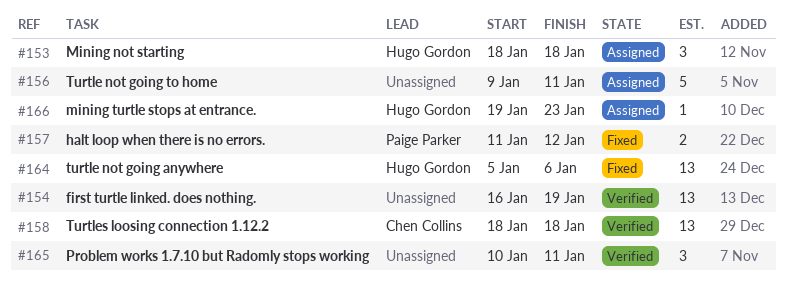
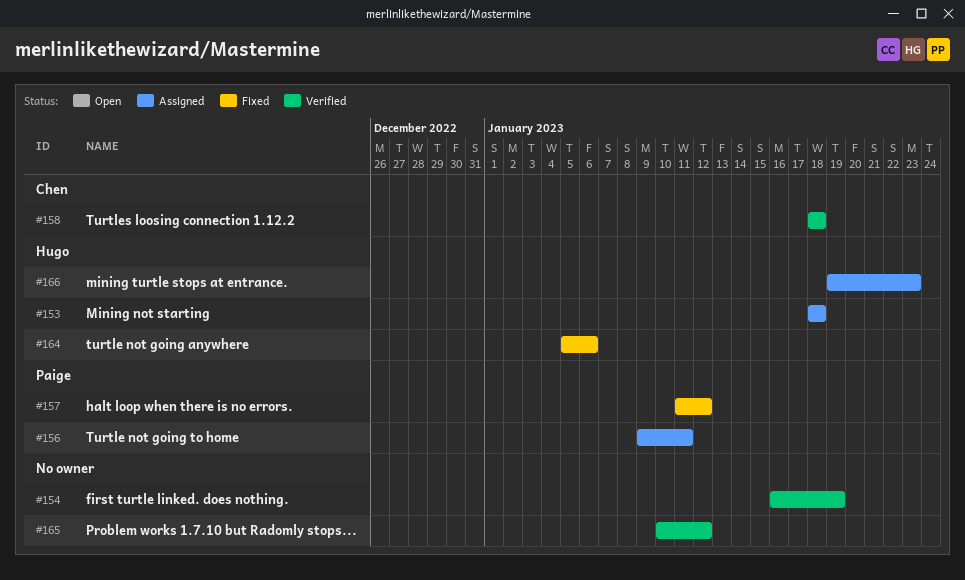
#156, owner: none -> Paige Parker
#165, due: Jan 11 -> Jan 12

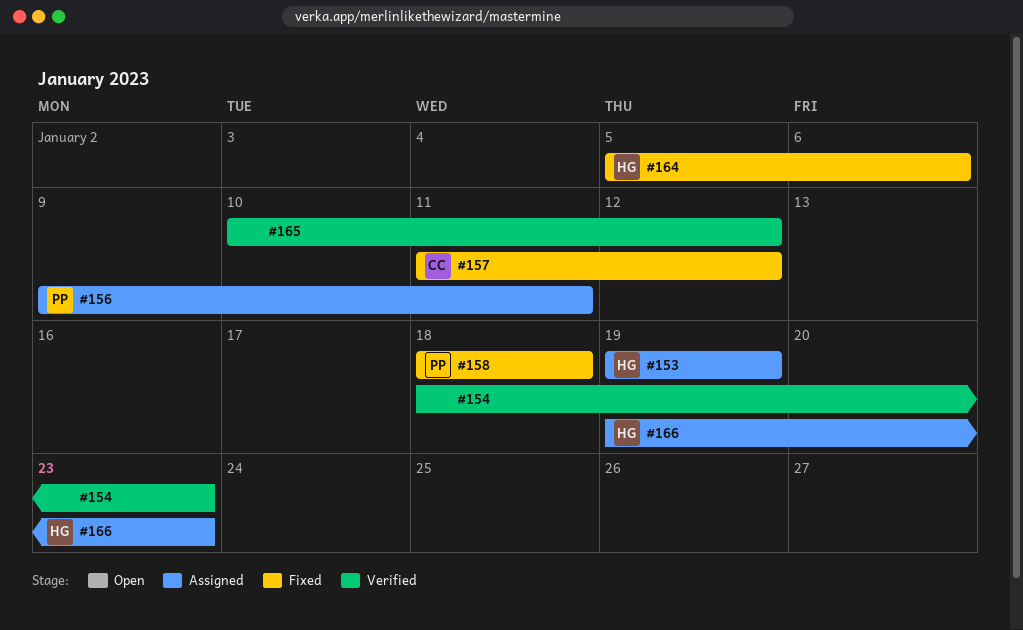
#153, start: Jan 18 -> Jan 19
#153, due: Jan 18 -> Jan 19
#154, start: Jan 16 -> Jan 18
#154, due: Jan 19 -> Jan 23
#157, owner: Paige -> Chen
#158, status: Verified -> Fixed
#158, owner: Chen -> Paige

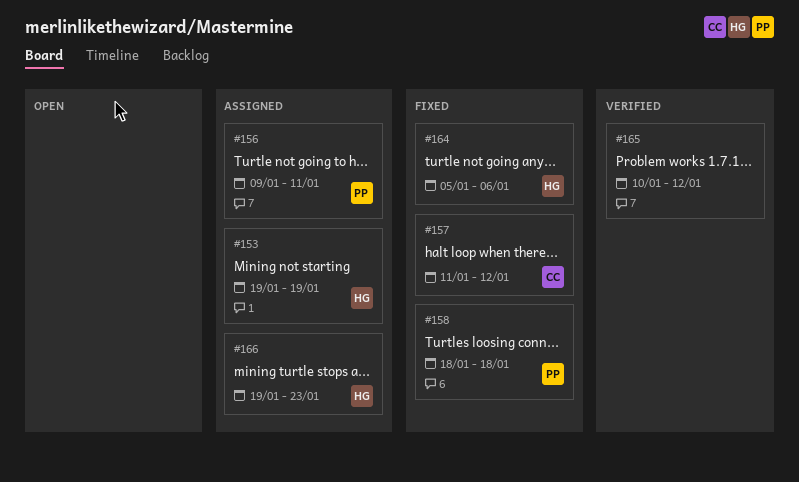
#154: present -> none

